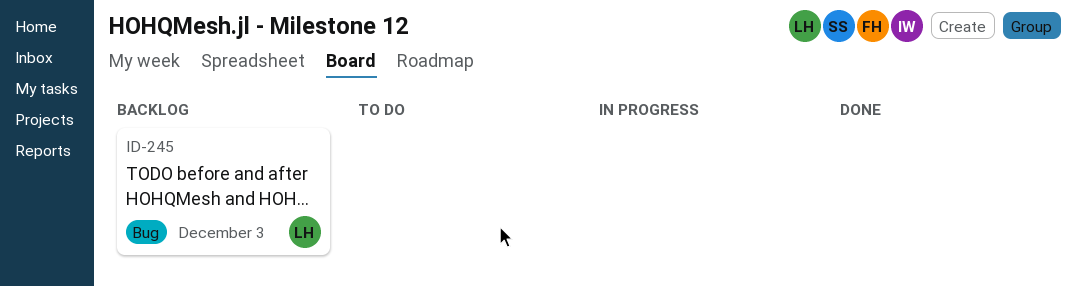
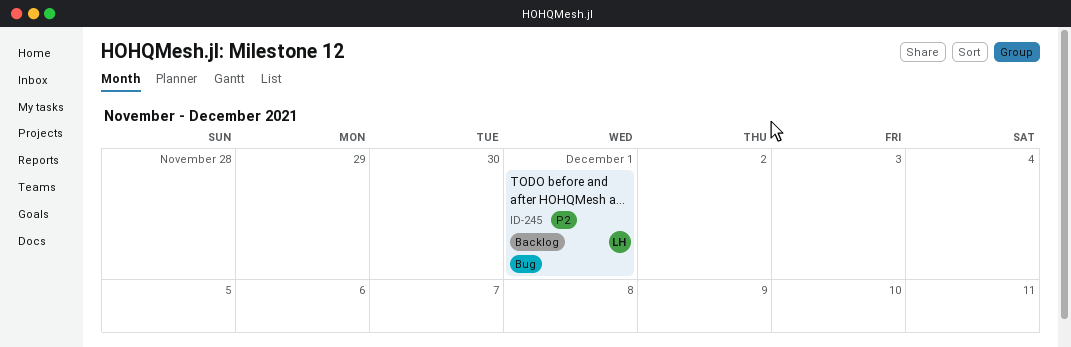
ID-245, due: Dec 3 -> Dec 1

